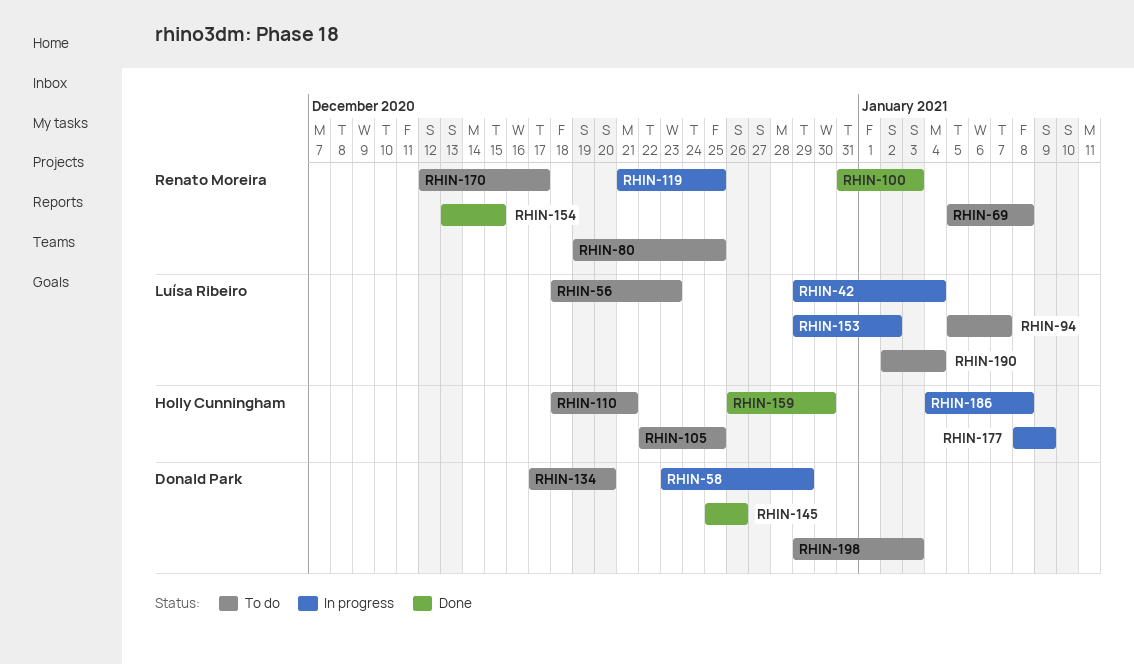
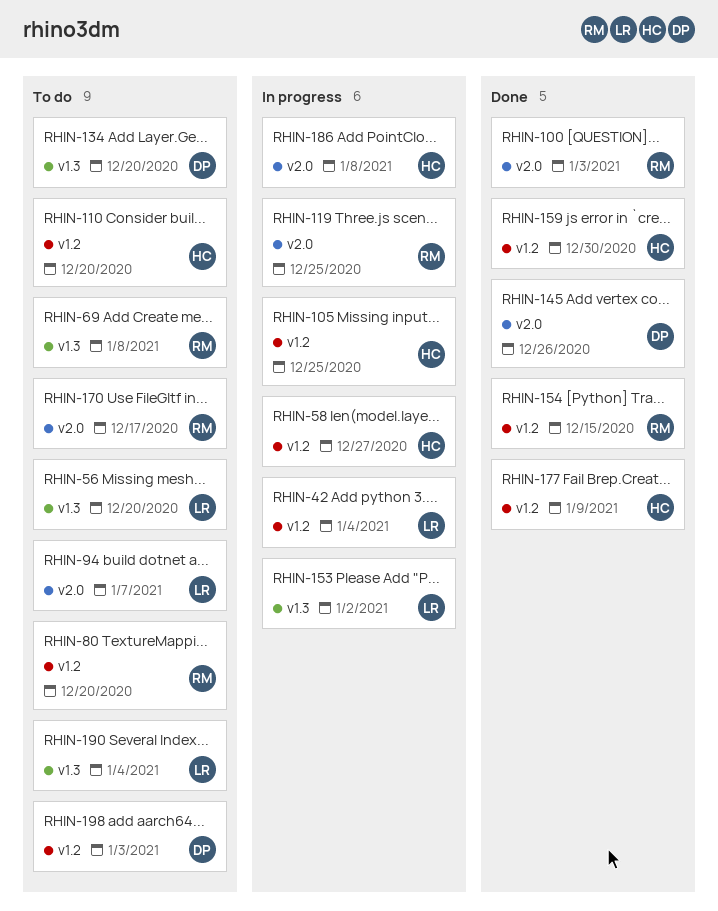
RHIN-56, due: Dec 23 -> Dec 20
RHIN-58, owner: Donald Park -> Holly Cunningham
RHIN-58, due: Dec 29 -> Dec 27
RHIN-80, due: Dec 25 -> Dec 20
RHIN-105, status: To do -> In progress
RHIN-110, due: Dec 21 -> Dec 20
RHIN-177, status: In progress -> Done

